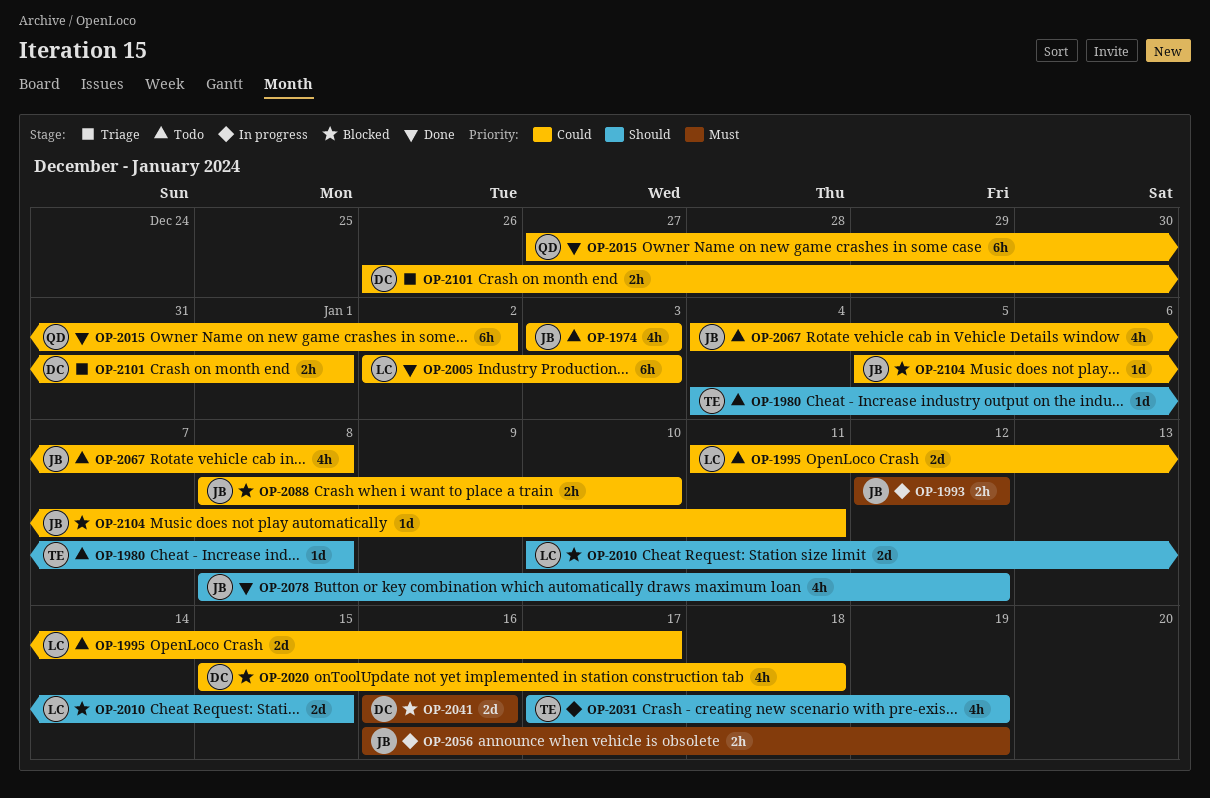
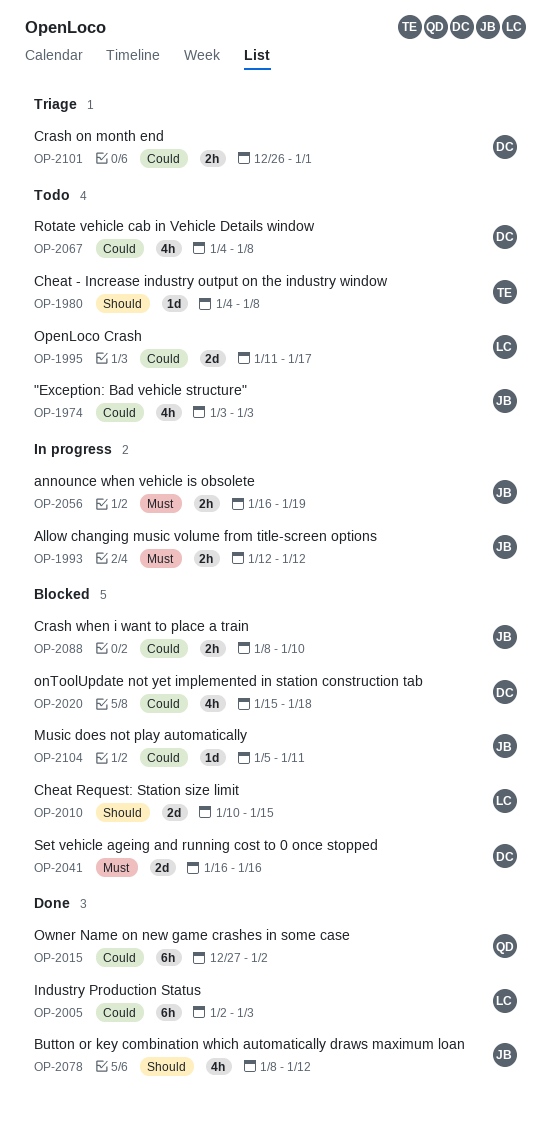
OP-2031: present -> none
OP-2067, owner: JB -> DC

